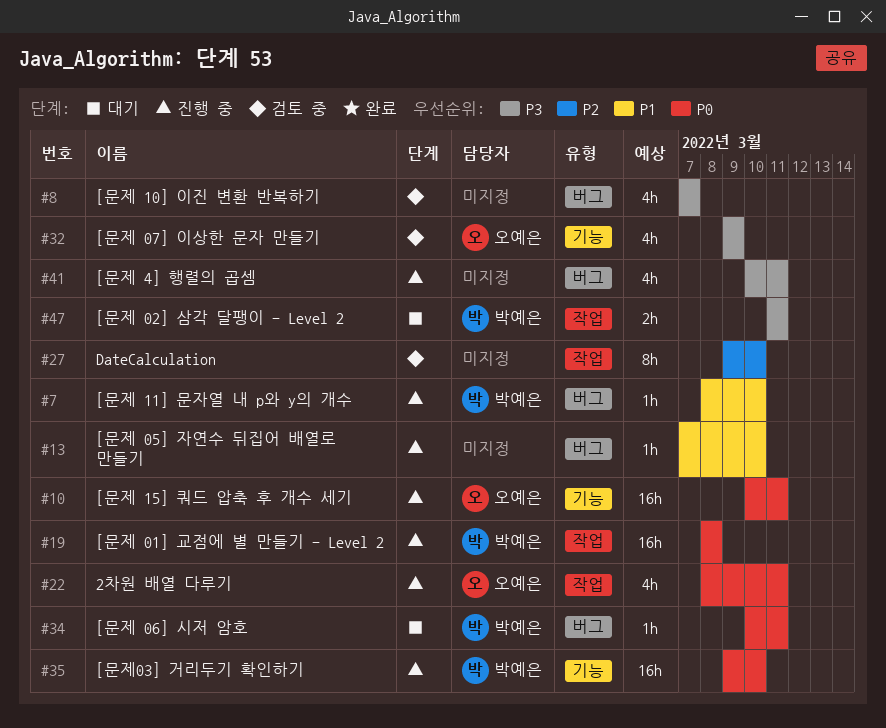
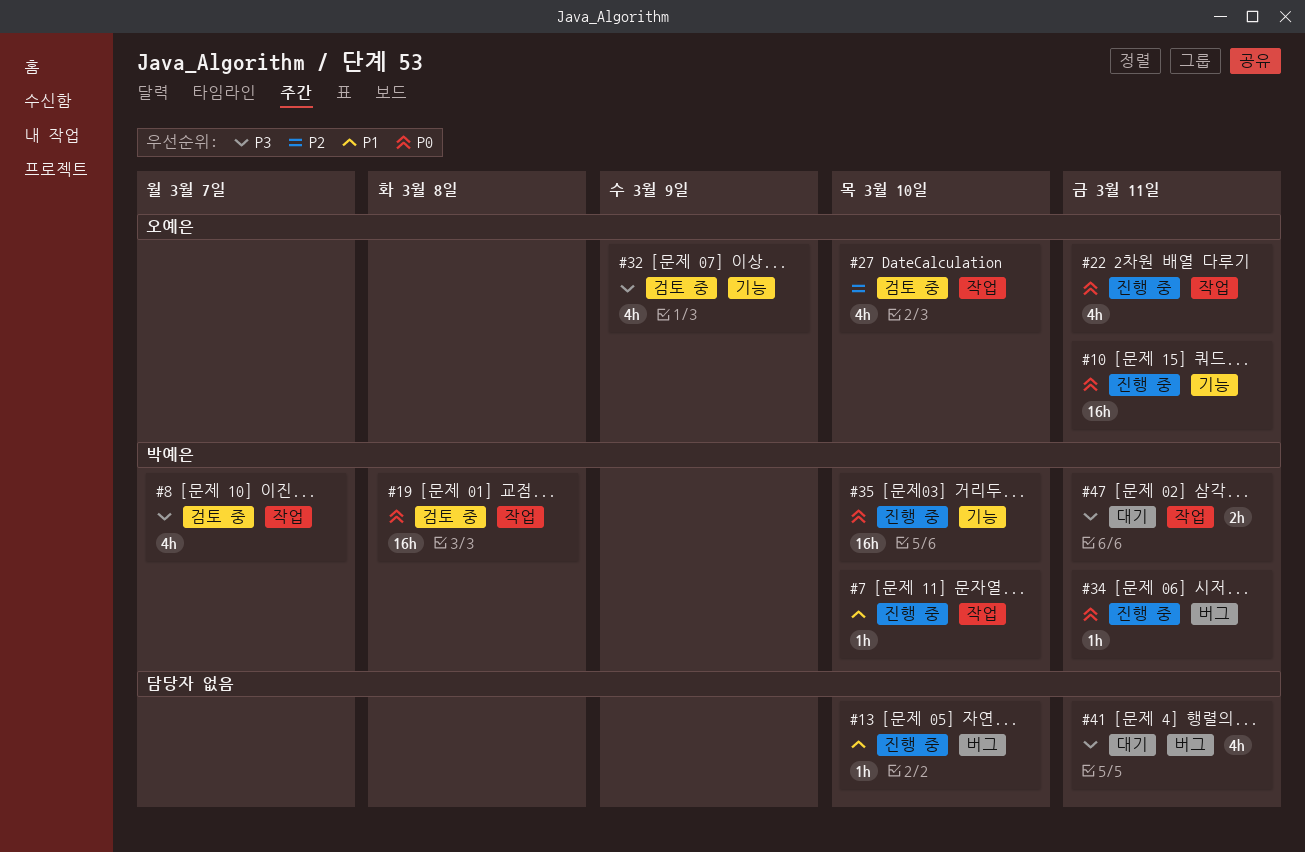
#7, label: 버그 -> 작업
#8, owner: none -> 박예은
#8, label: 버그 -> 작업
#19, status: 진행 중 -> 검토 중
#27, owner: none -> 오예은
#27, estimate: 8h -> 4h
#34, status: 대기 -> 진행 중
#41, status: 진행 중 -> 대기

